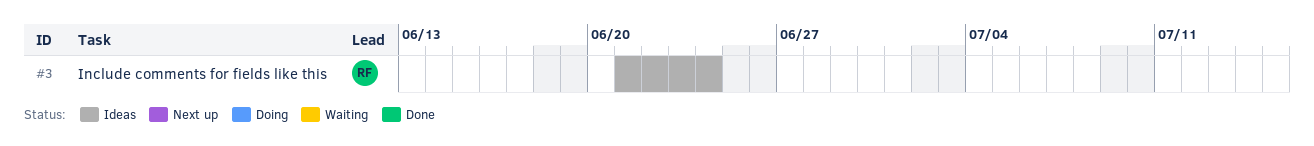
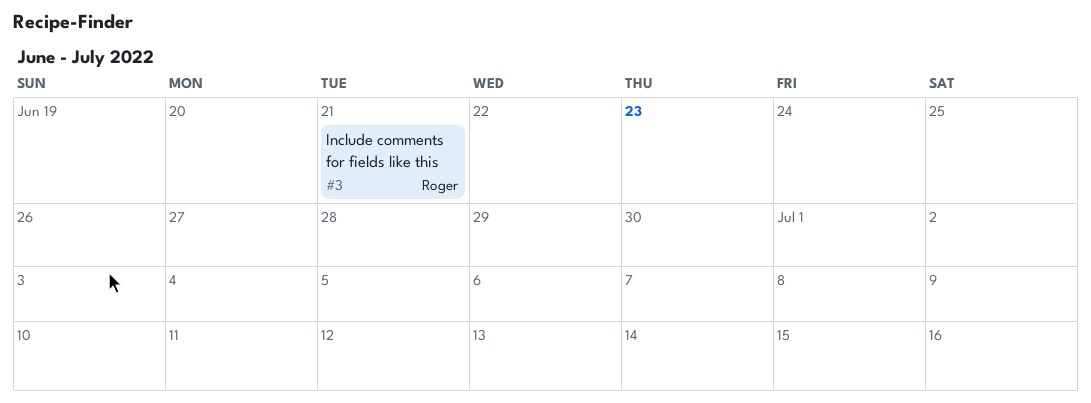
#3, due: Jun 24 -> Jun 21

